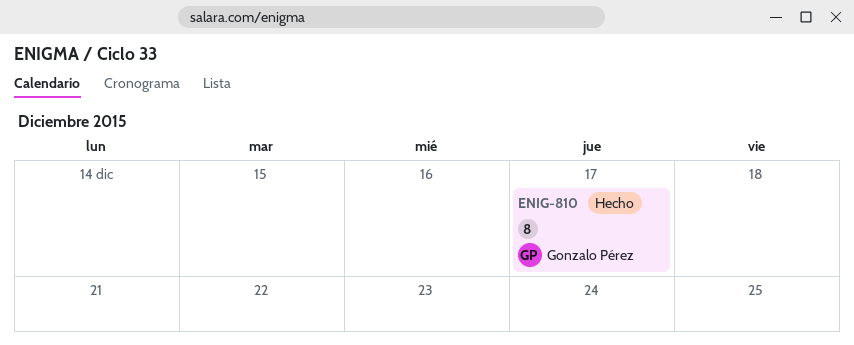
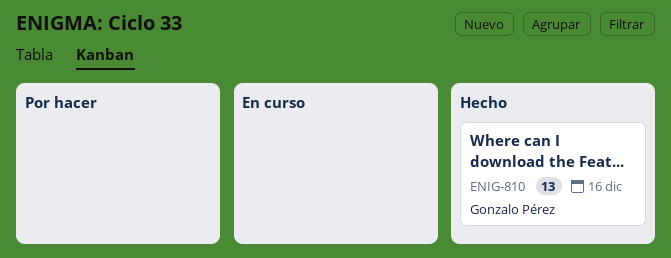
ENIG-810, estimate: 8 -> 13
ENIG-810, due: Dec 17 -> Dec 16

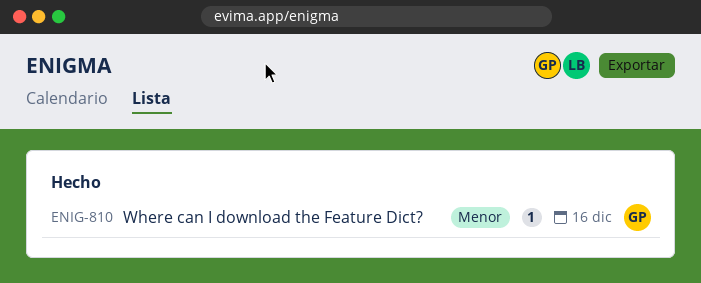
ENIG-810, estimate: 13 -> 1

